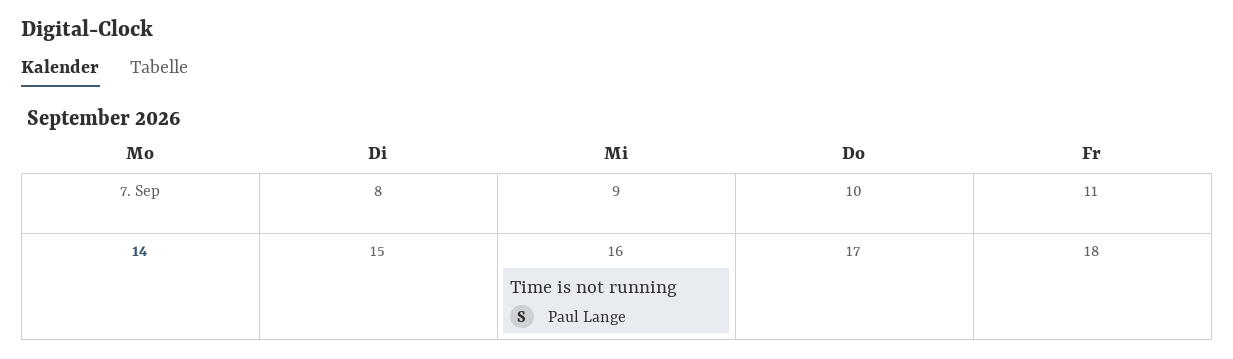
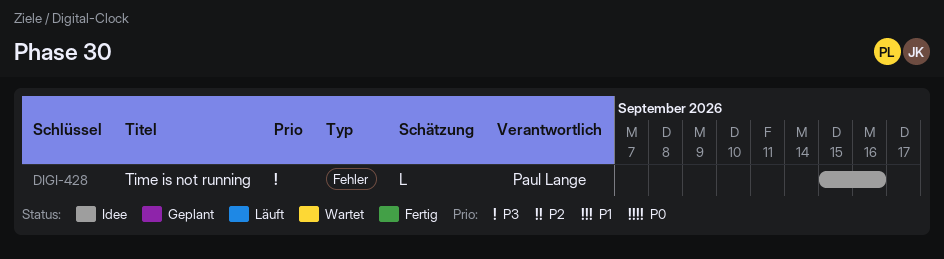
Time is not running, estimate: S -> L

